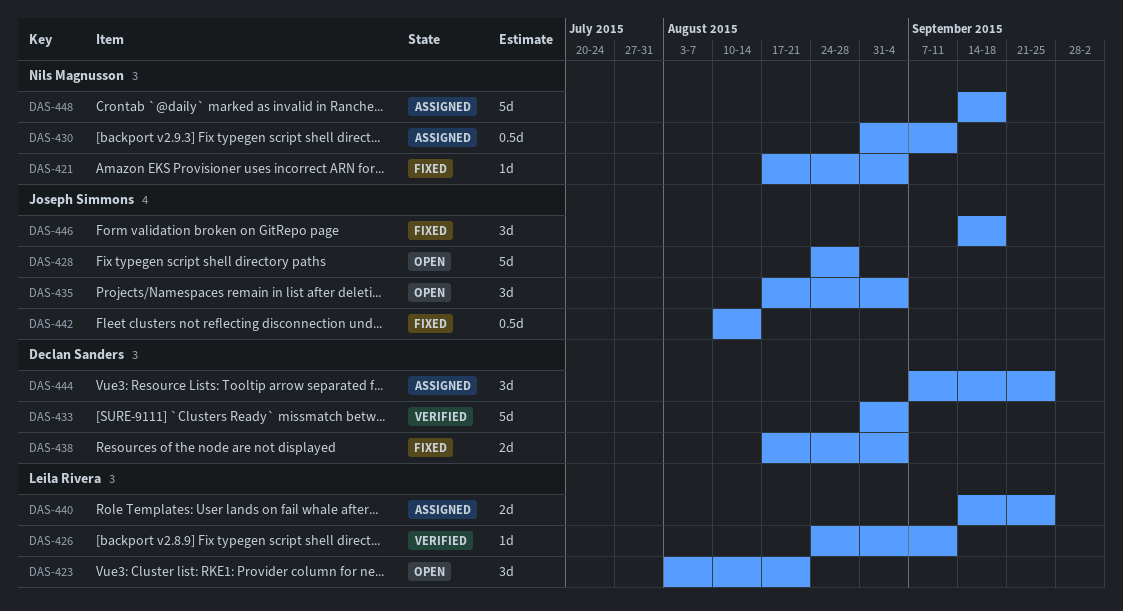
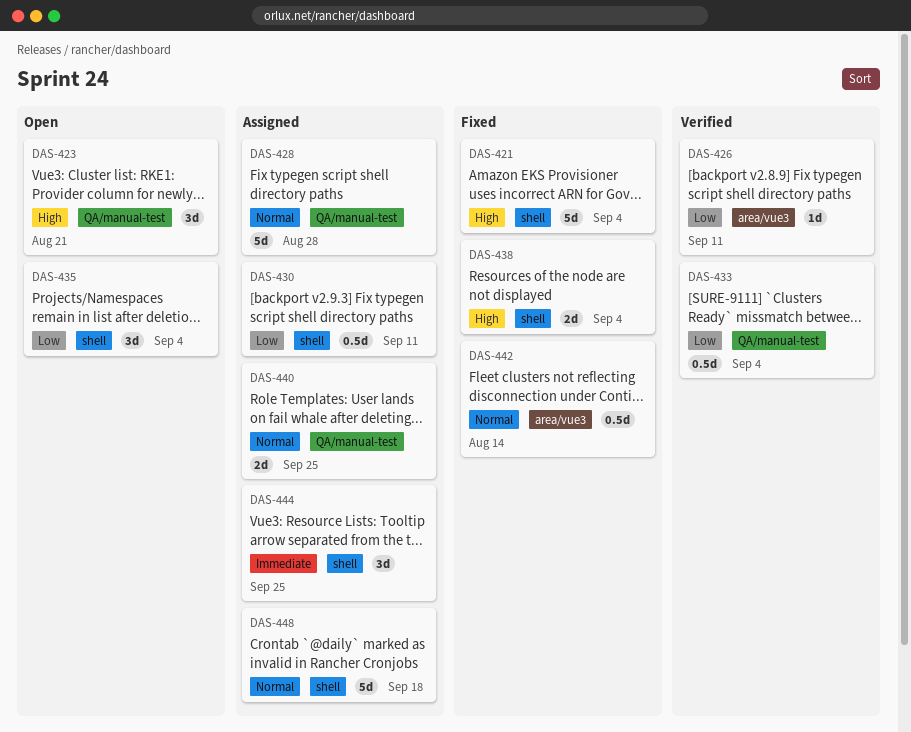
DAS-421, estimate: 1d -> 5d
DAS-428, status: Open -> Assigned
DAS-433, estimate: 5d -> 0.5d
DAS-446: present -> none

